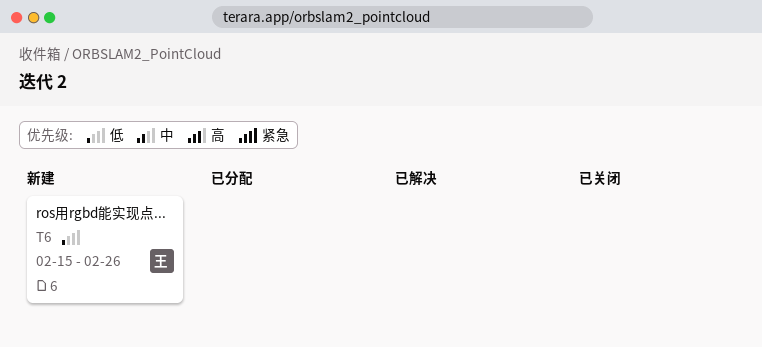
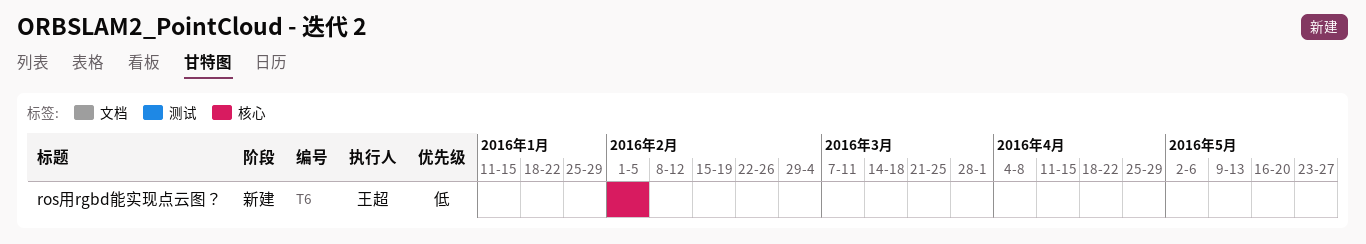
T6, start: Feb 15 -> Feb 1
T6, due: Feb 26 -> Feb 5

